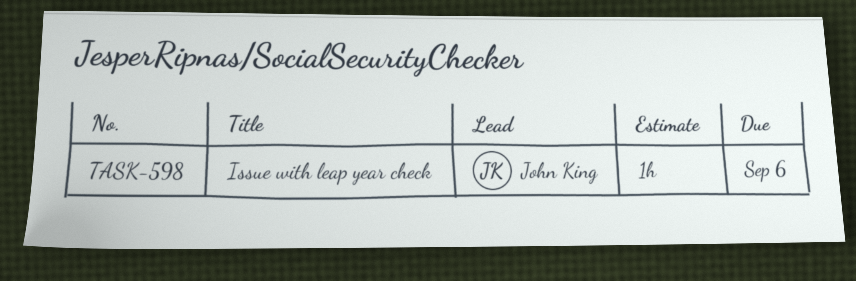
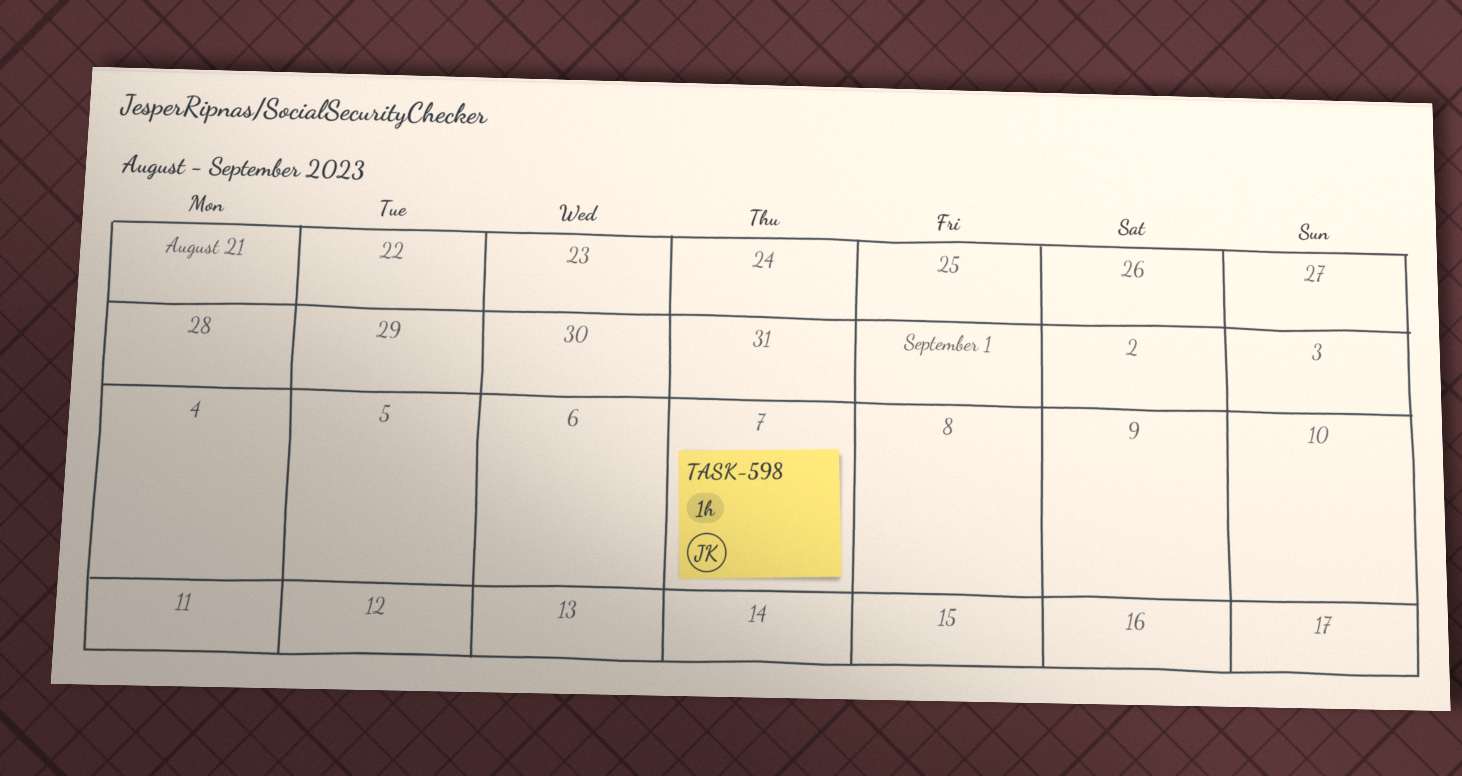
TASK-598, due: Sep 6 -> Sep 7

